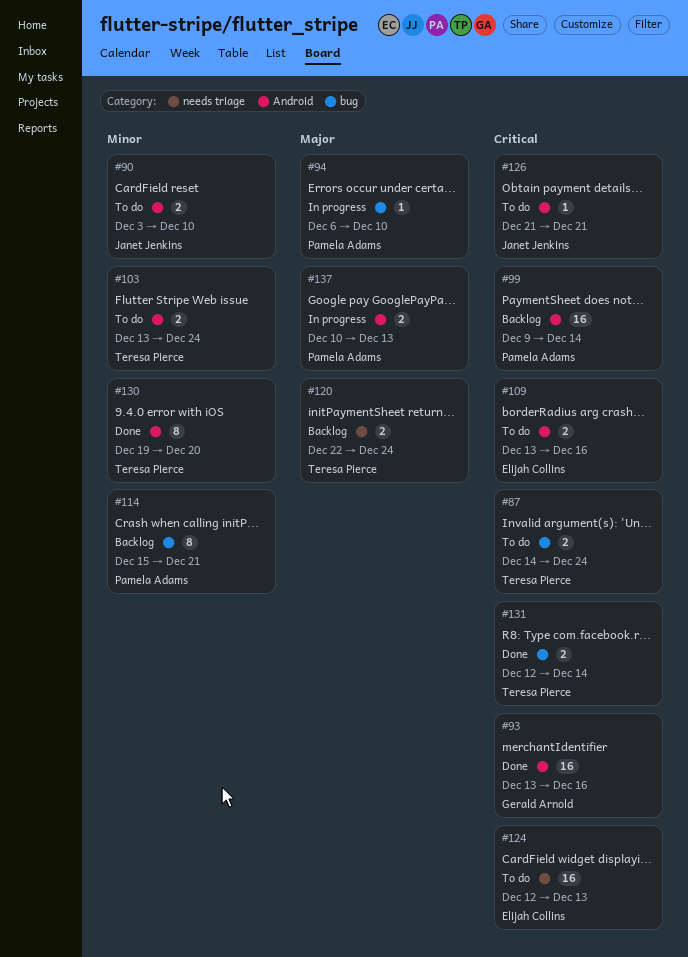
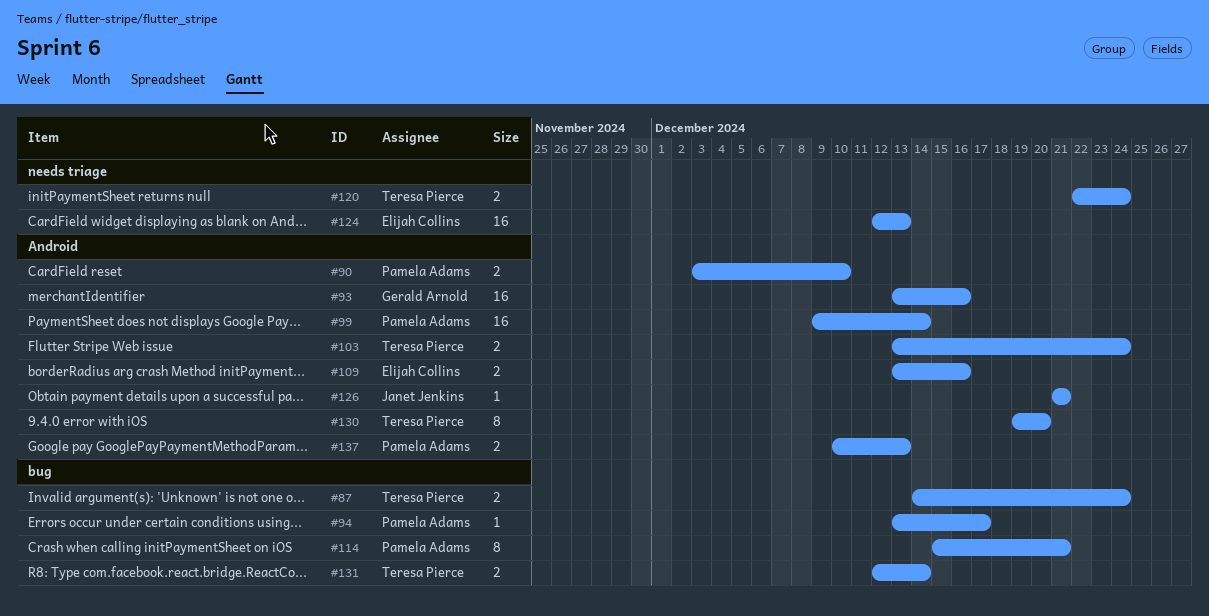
#90, owner: Janet Jenkins -> Pamela Adams
#94, start: Dec 6 -> Dec 13
#94, due: Dec 10 -> Dec 17

